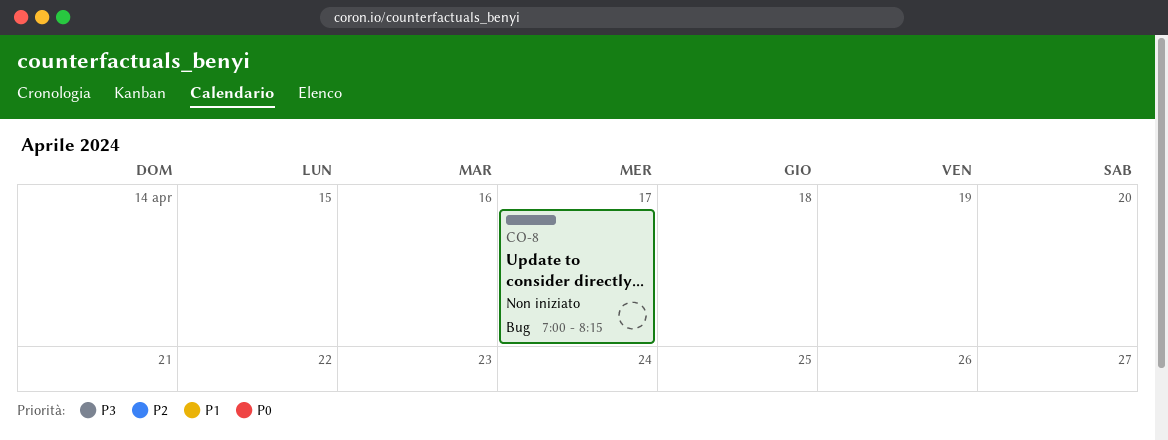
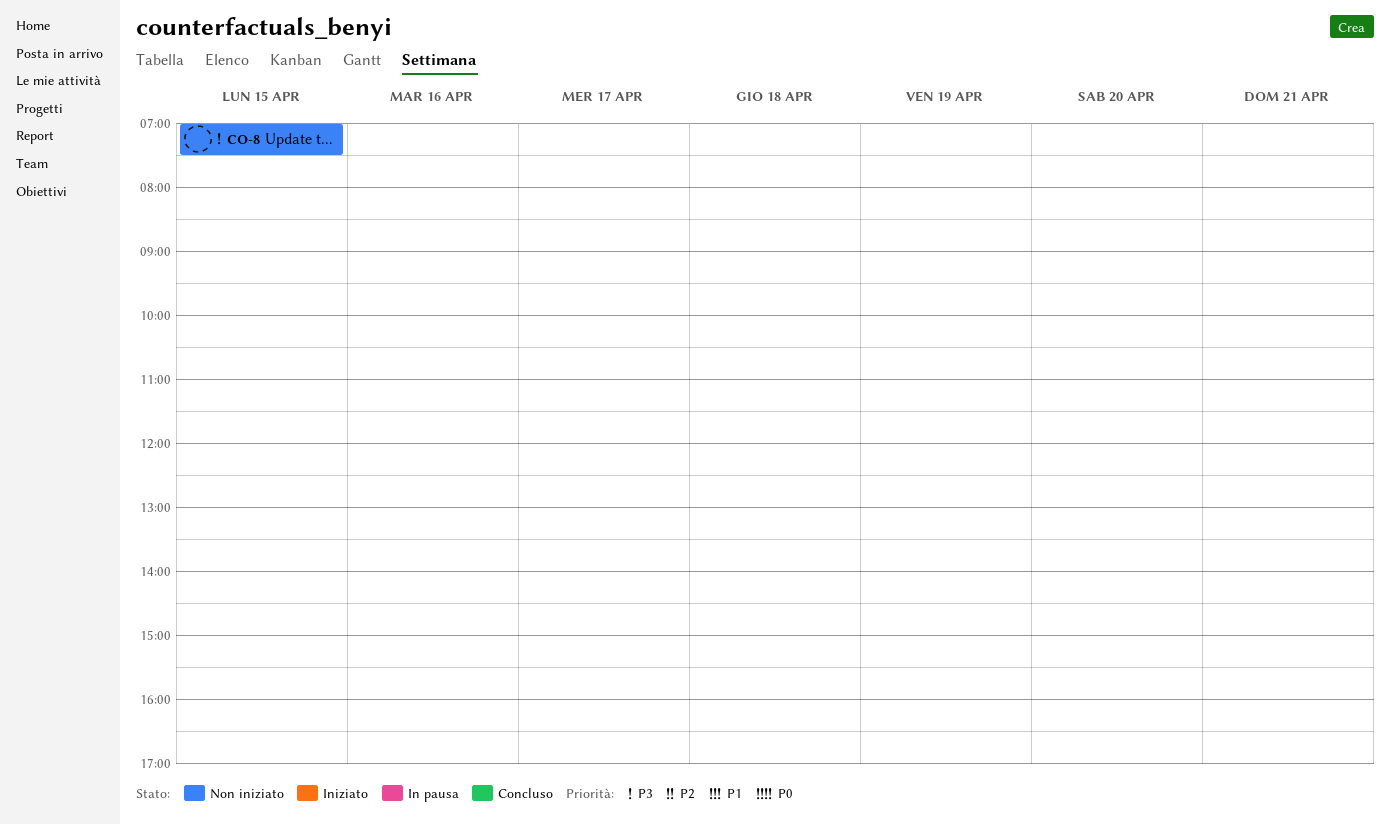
CO-8, day: Apr 17 -> Apr 15
CO-8, ends: 08:15 -> 07:30

